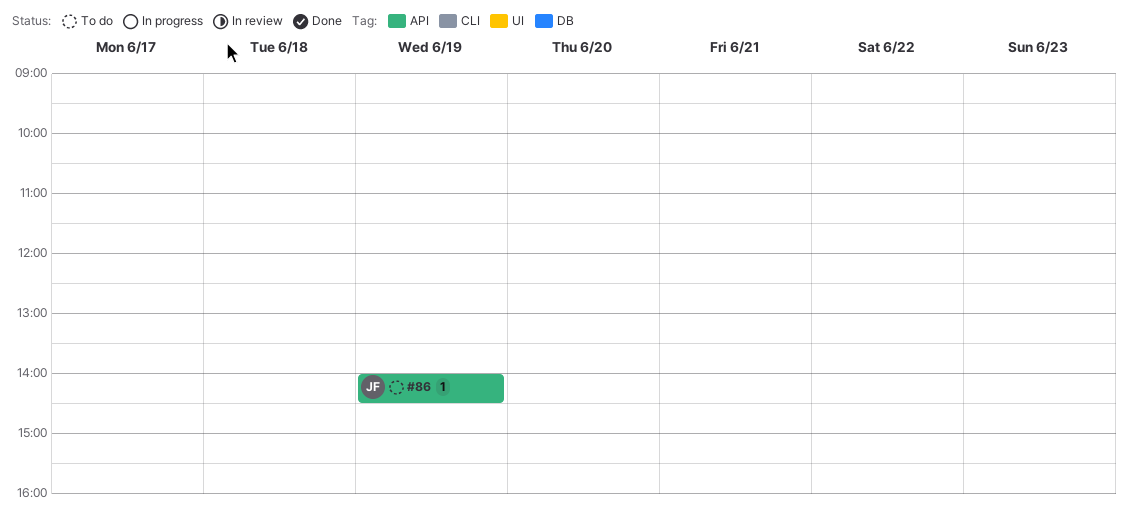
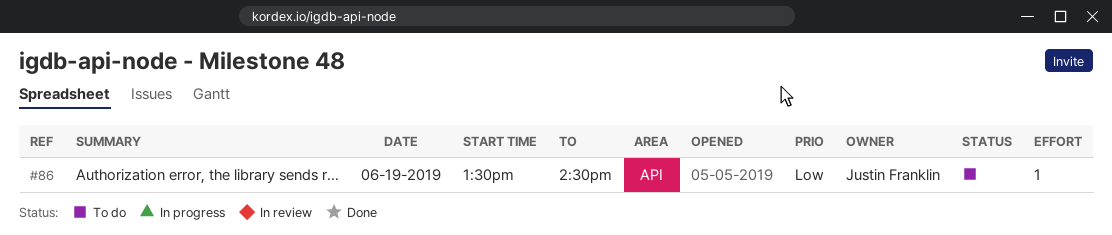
#86, begins: 14:00 -> 13:30

